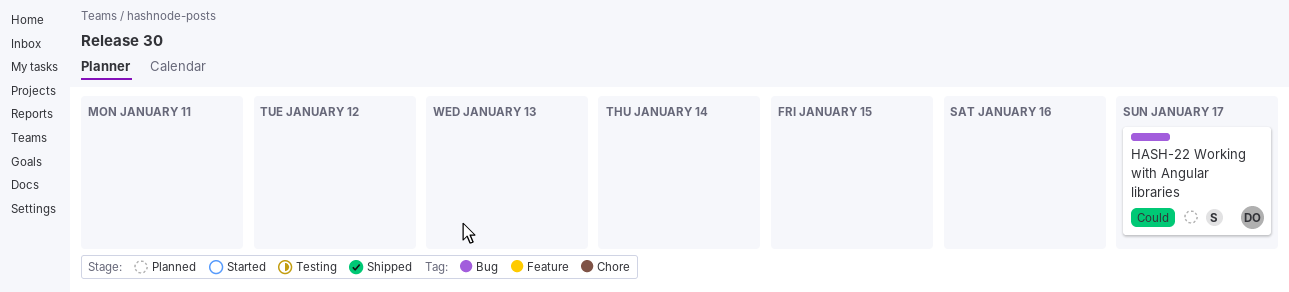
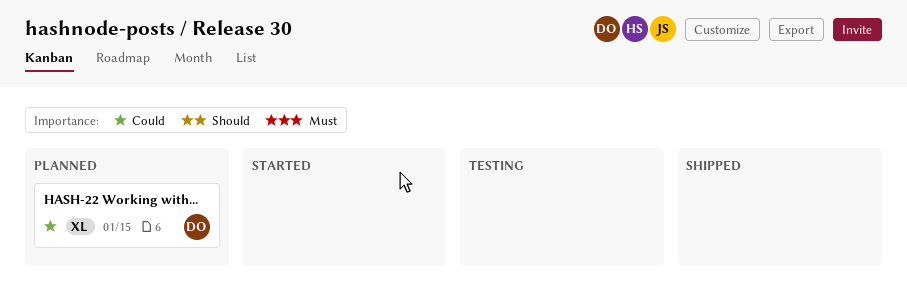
HASH-22, estimate: S -> XL
HASH-22, due: Jan 17 -> Jan 15

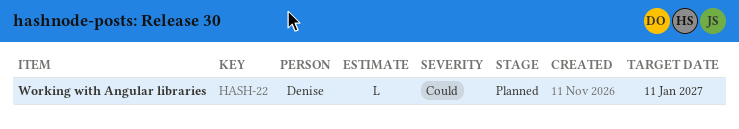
HASH-22, estimate: XL -> L
HASH-22, due: Jan 15 -> Jan 11

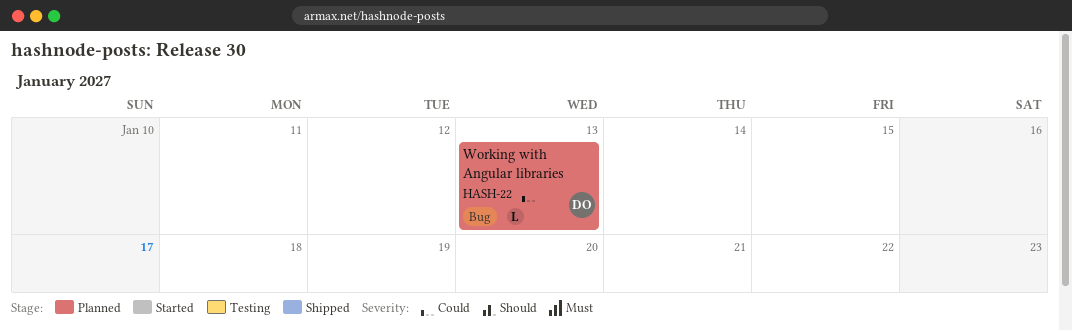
HASH-22, due: Jan 11 -> Jan 13

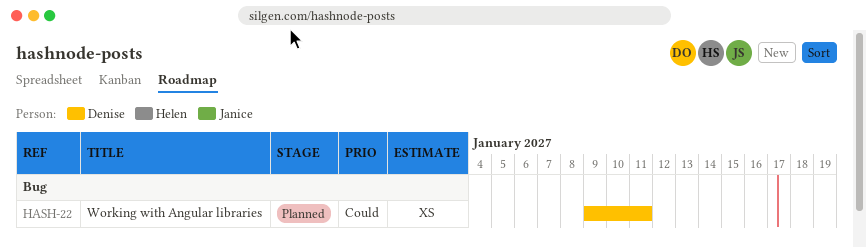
HASH-22, estimate: L -> XS
HASH-22, due: Jan 13 -> Jan 11

